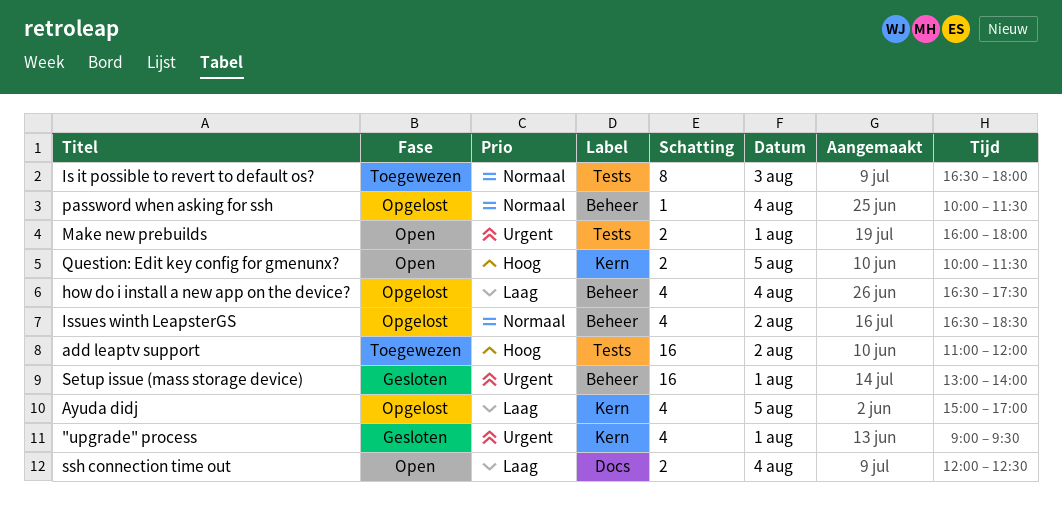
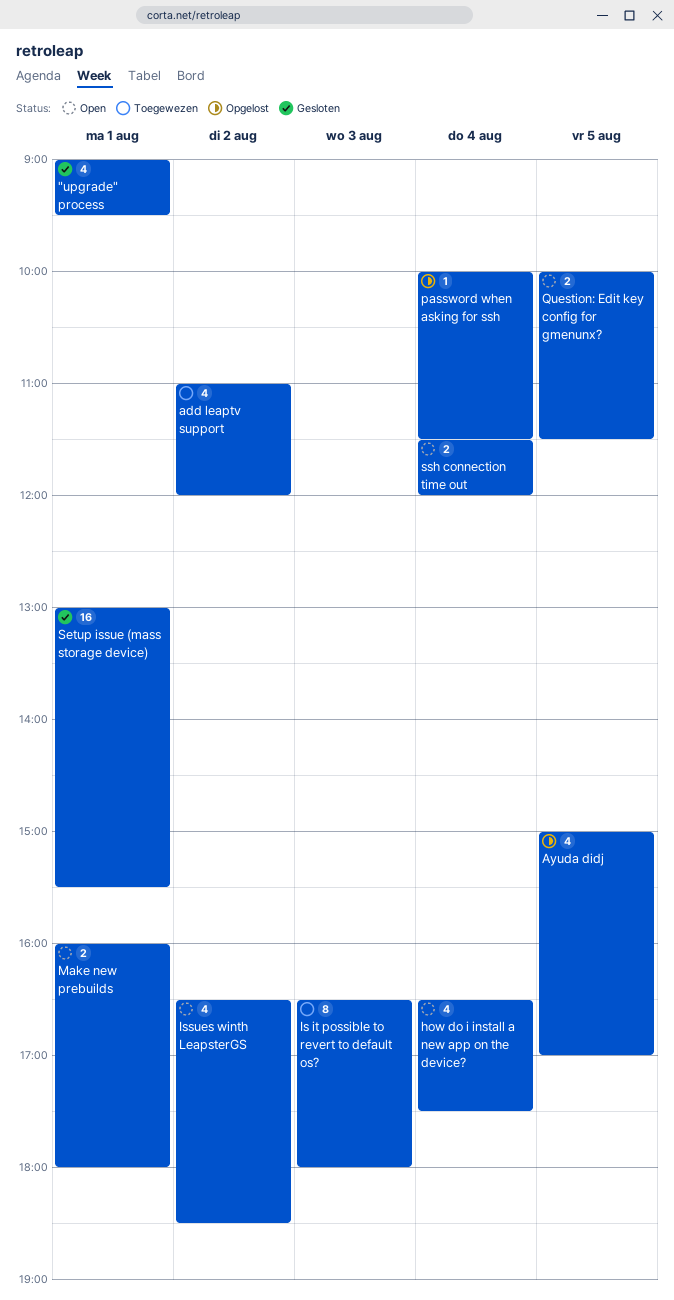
add leaptv support, estimate: 16 -> 4
how do i install a new app on the device?, status: Opgelost -> Open
Issues winth LeapsterGS, status: Opgelost -> Open
Setup issue (mass storage device), ends: 14:00 -> 15:30
ssh connection time out, begins: 12:00 -> 11:30
ssh connection time out, ends: 12:30 -> 12:00

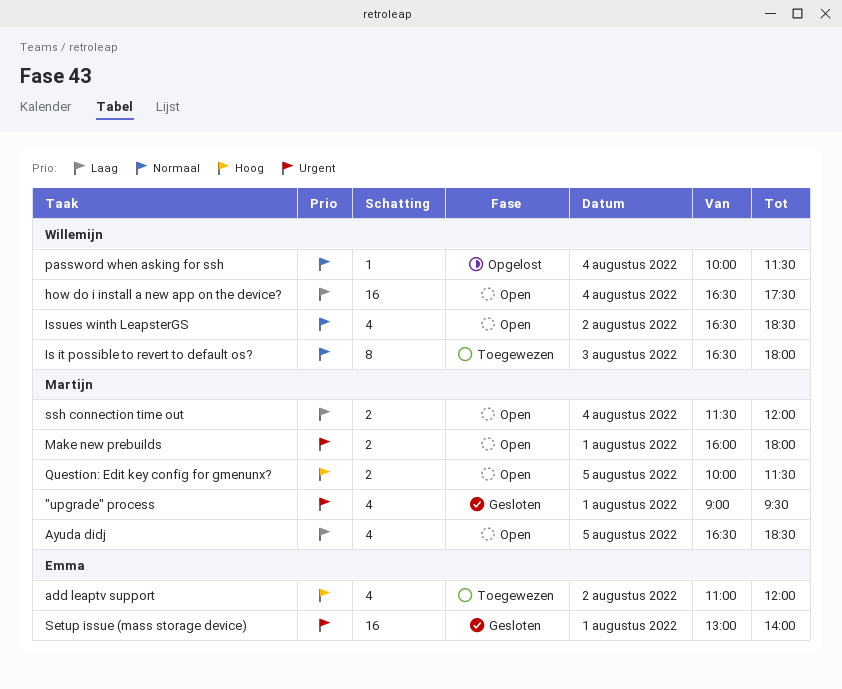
Ayuda didj, status: Opgelost -> Open
Ayuda didj, begins: 15:00 -> 16:30
Ayuda didj, ends: 17:00 -> 18:30
how do i install a new app on the device?, estimate: 4 -> 16
Setup issue (mass storage device), ends: 15:30 -> 14:00

